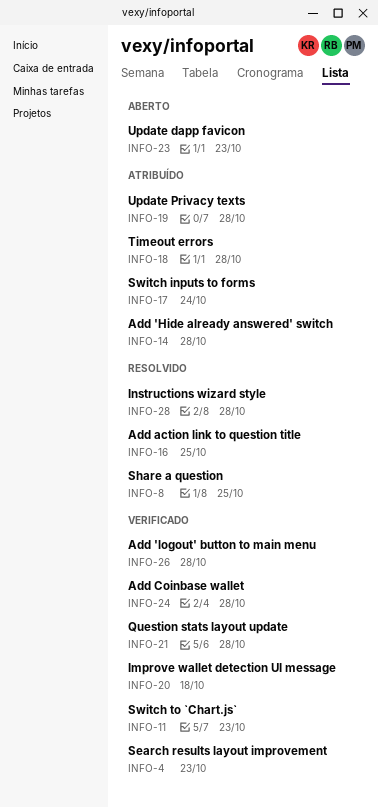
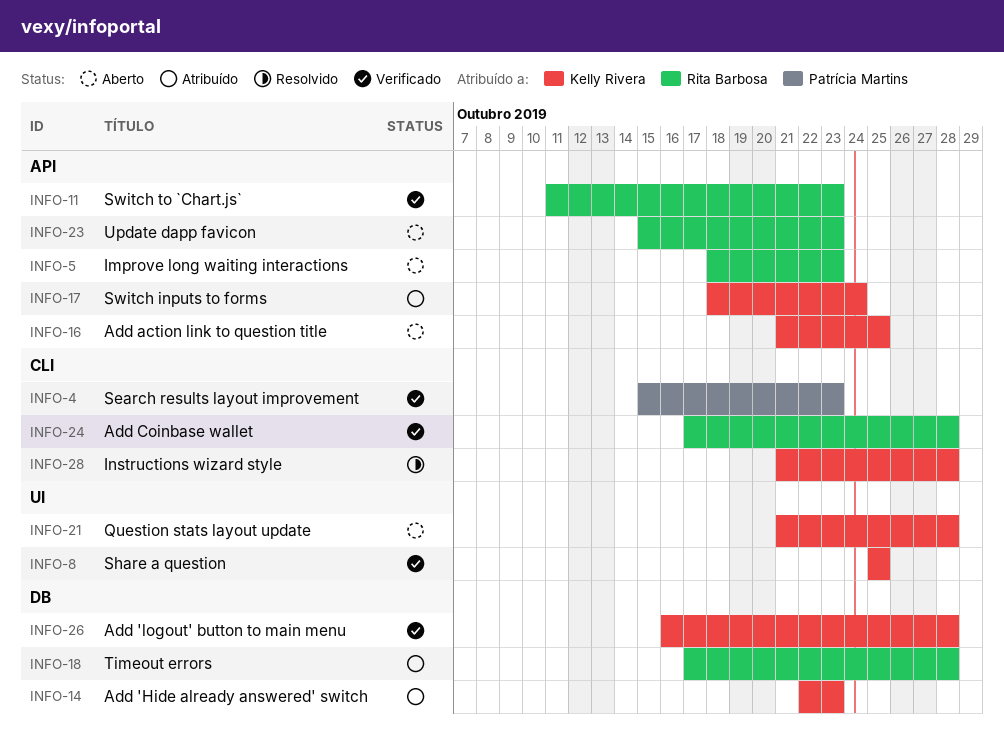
INFO-5: none -> present
INFO-8, status: Resolvido -> Verificado
INFO-14, due: Oct 28 -> Oct 23
INFO-16, status: Resolvido -> Aberto
INFO-19: present -> none
INFO-20: present -> none
INFO-21, status: Verificado -> Aberto

